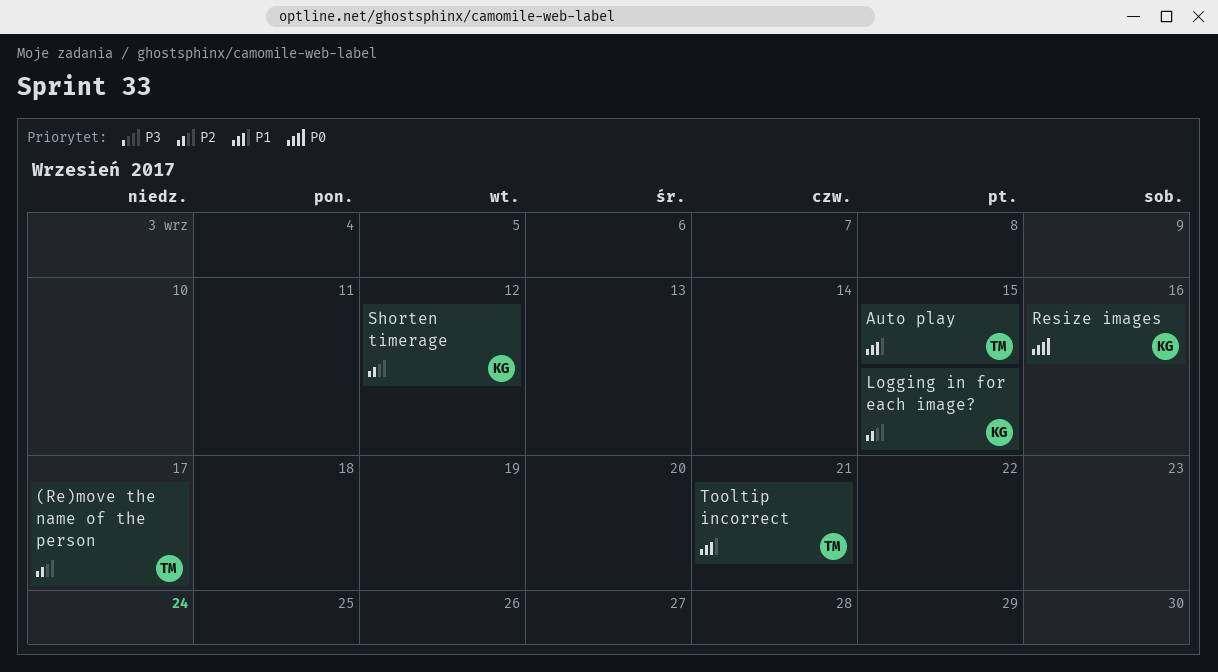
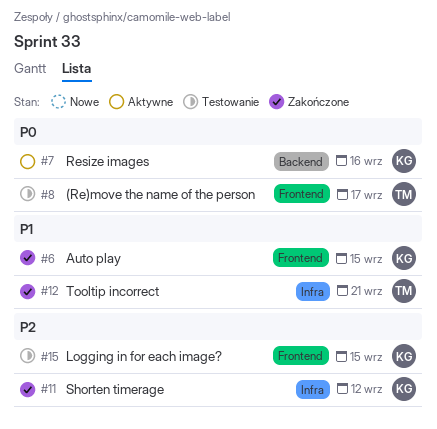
(Re)move the name of the person, priority: P2 -> P0
Auto play, owner: TM -> KG

